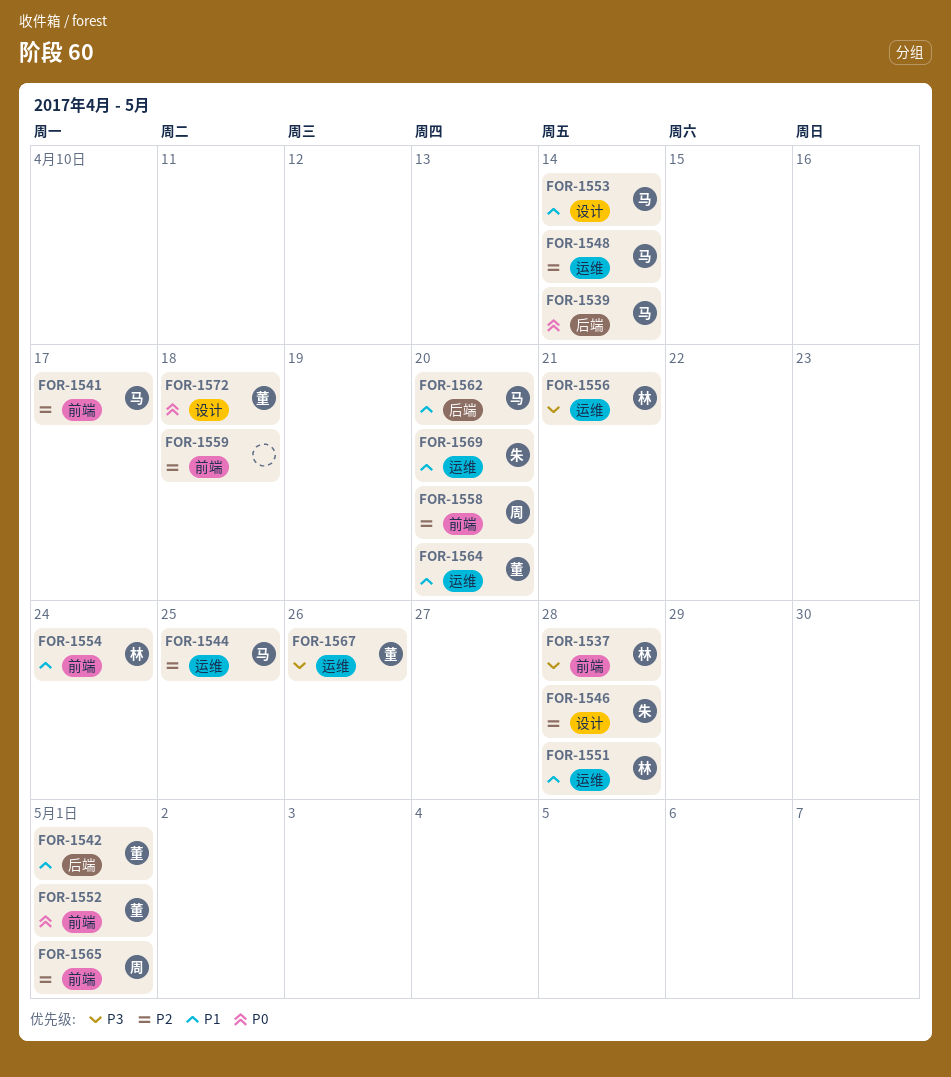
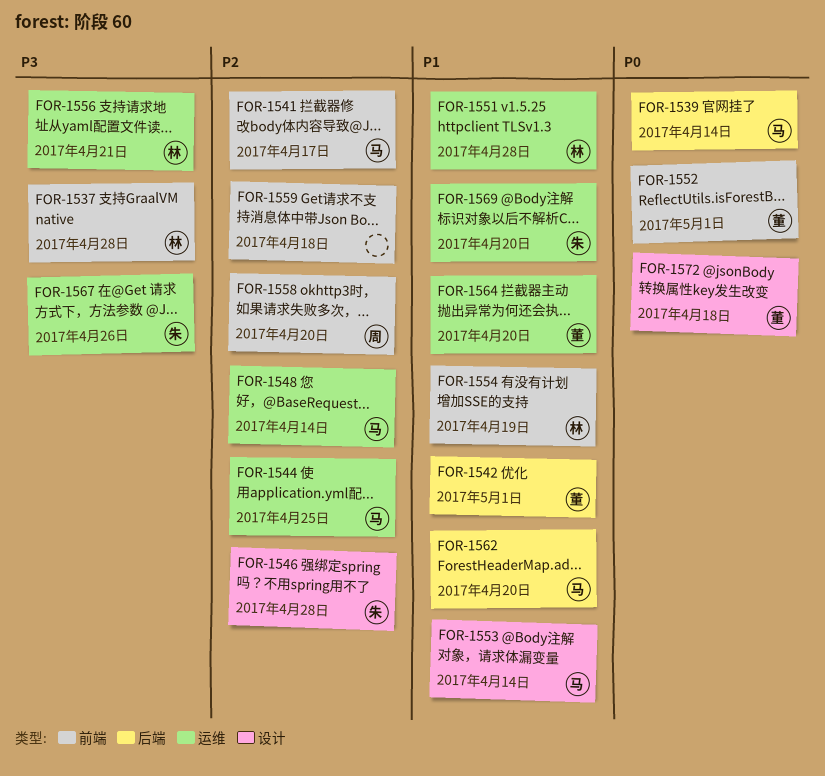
FOR-1554, due: Apr 24 -> Apr 19
FOR-1565: present -> none
FOR-1567, owner: 董 -> 朱

